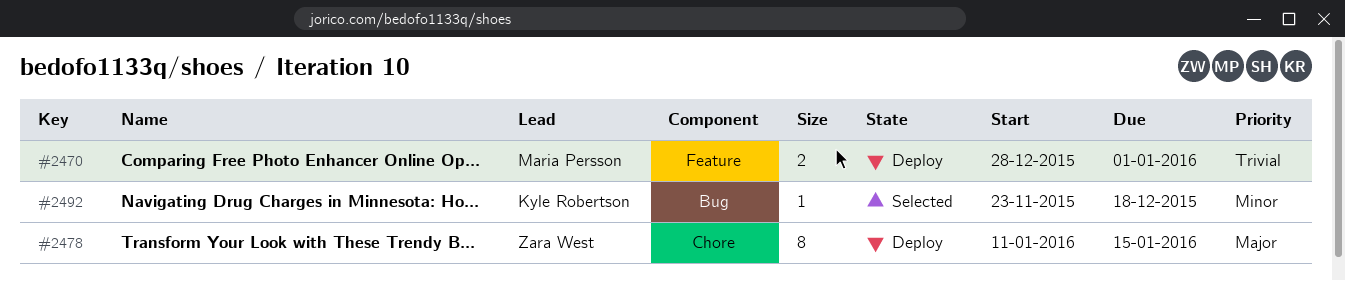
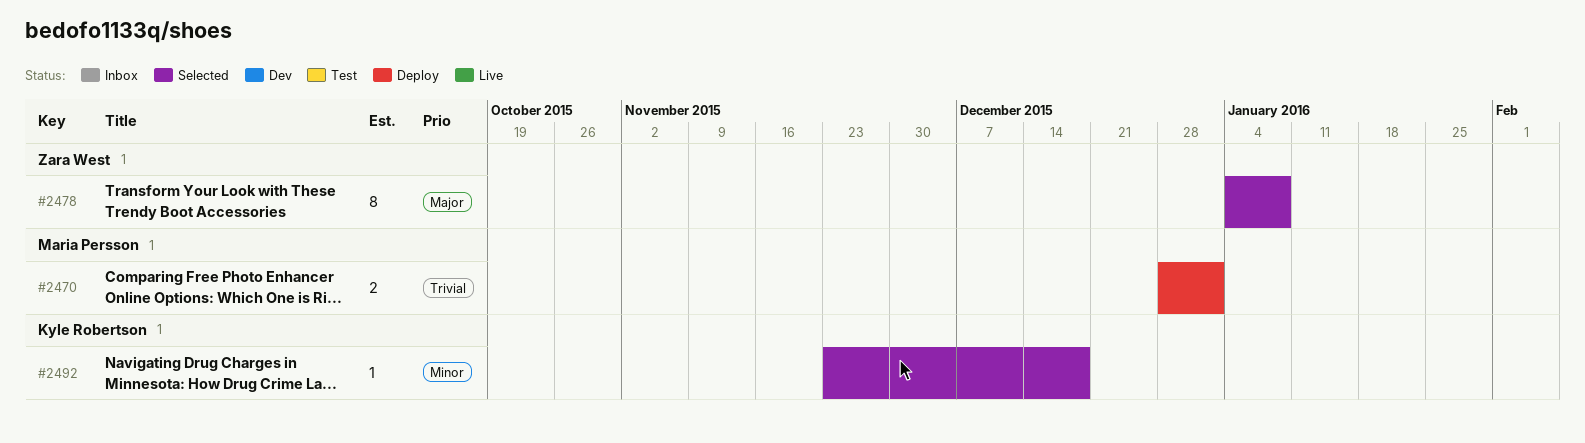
#2478, status: Deploy -> Selected
#2478, start: Jan 11 -> Jan 4
#2478, due: Jan 15 -> Jan 8

